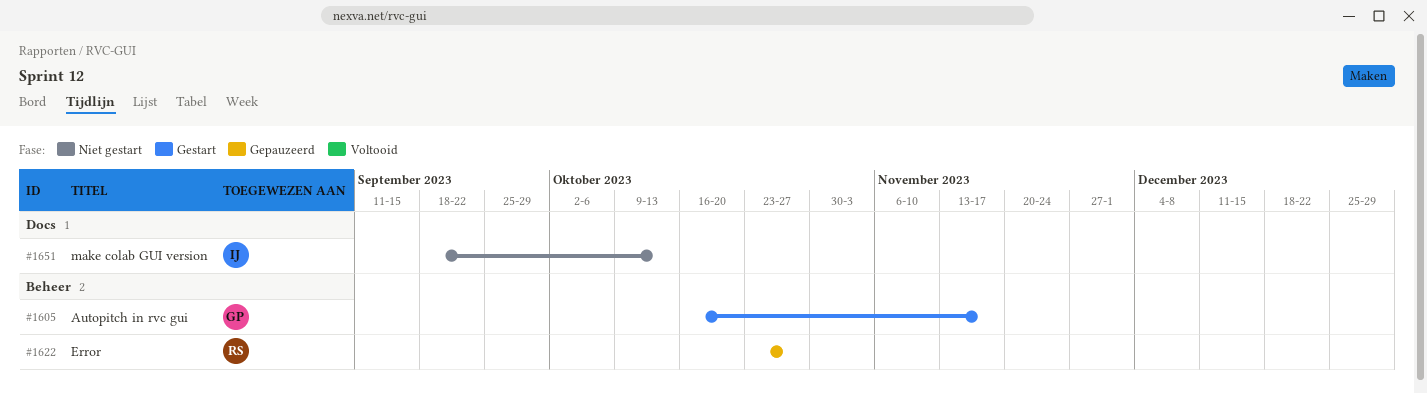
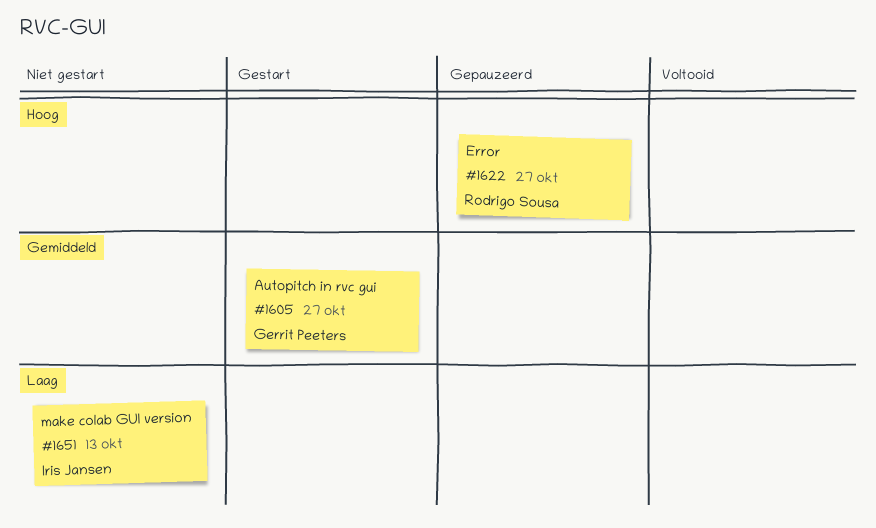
#1605, due: Nov 17 -> Oct 27

